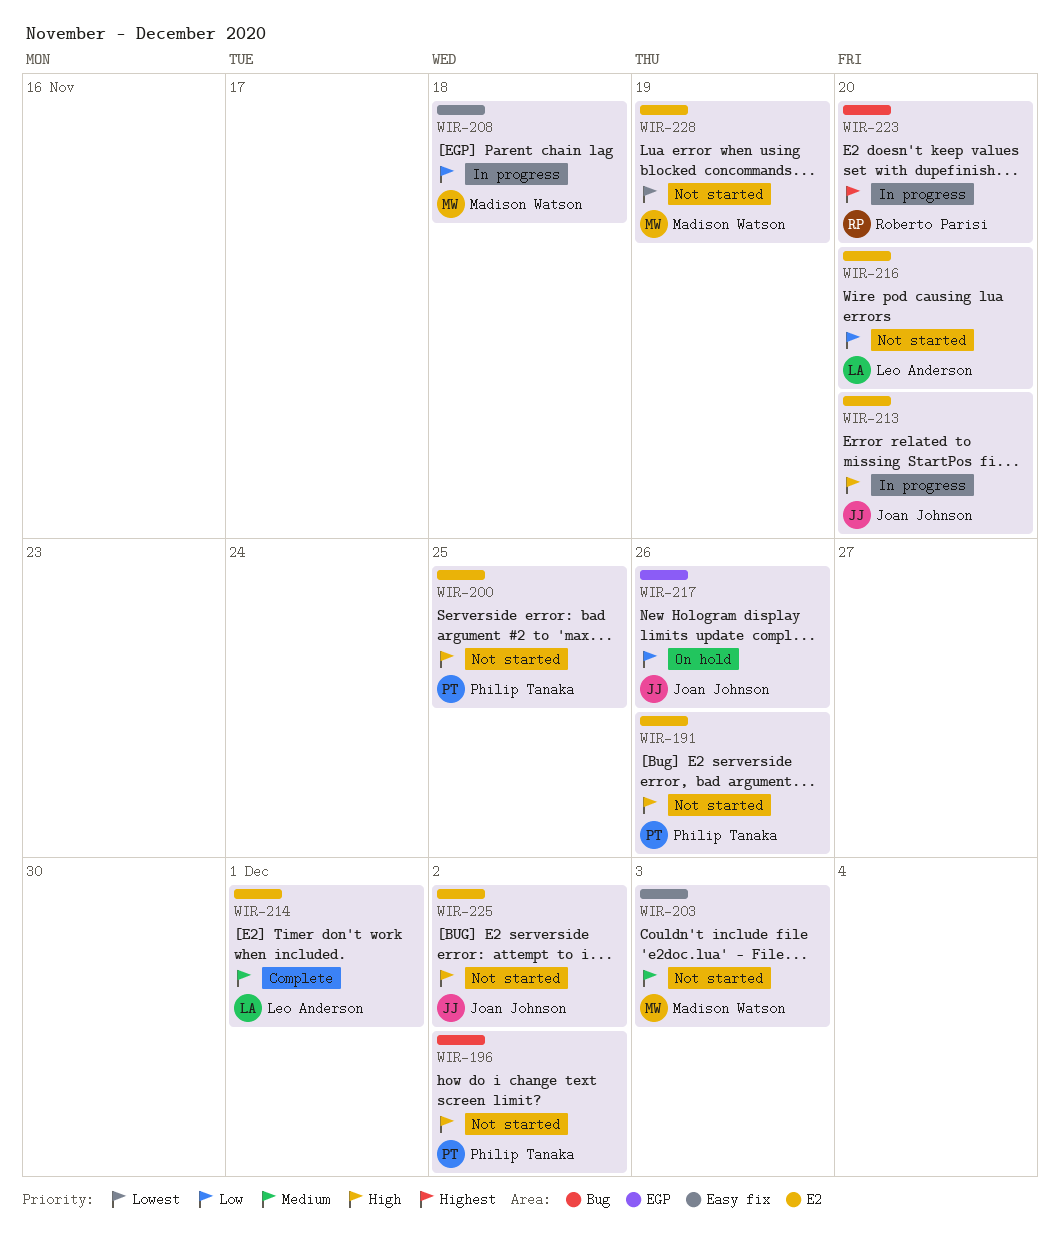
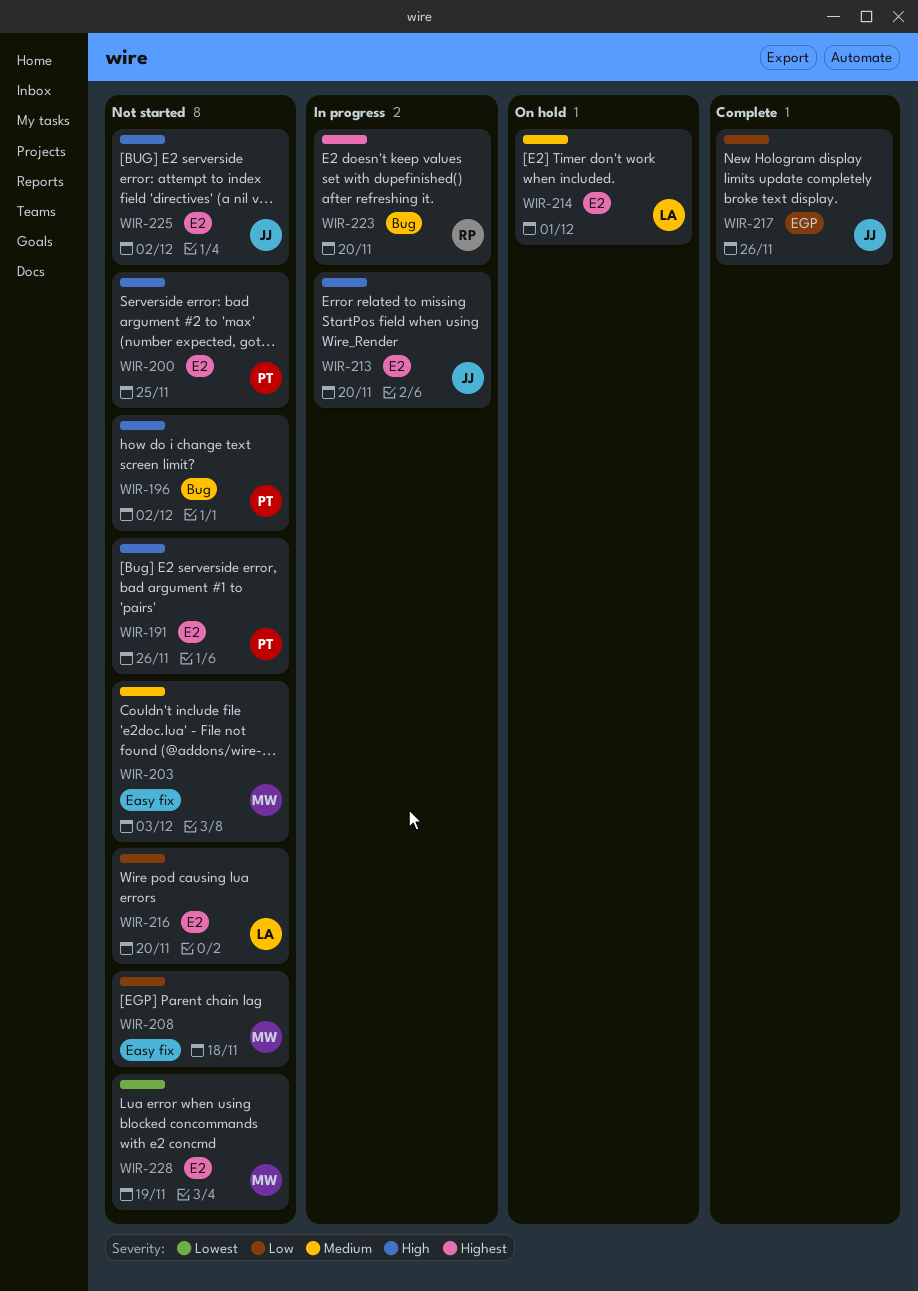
WIR-208, status: In progress -> Not started
WIR-214, status: Complete -> On hold
WIR-217, status: On hold -> Complete

